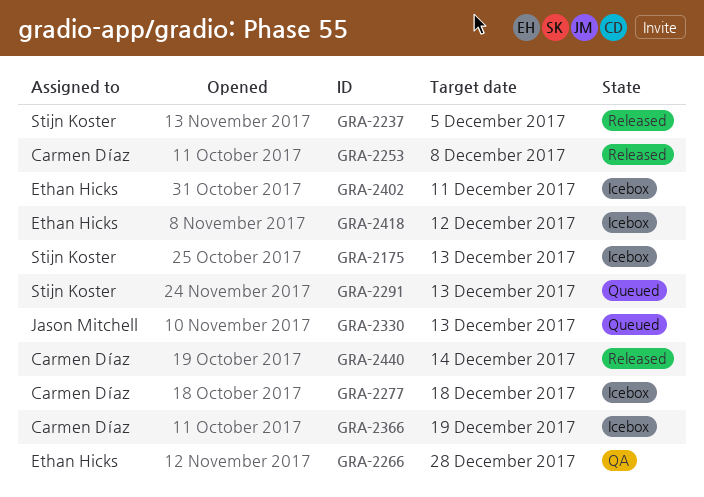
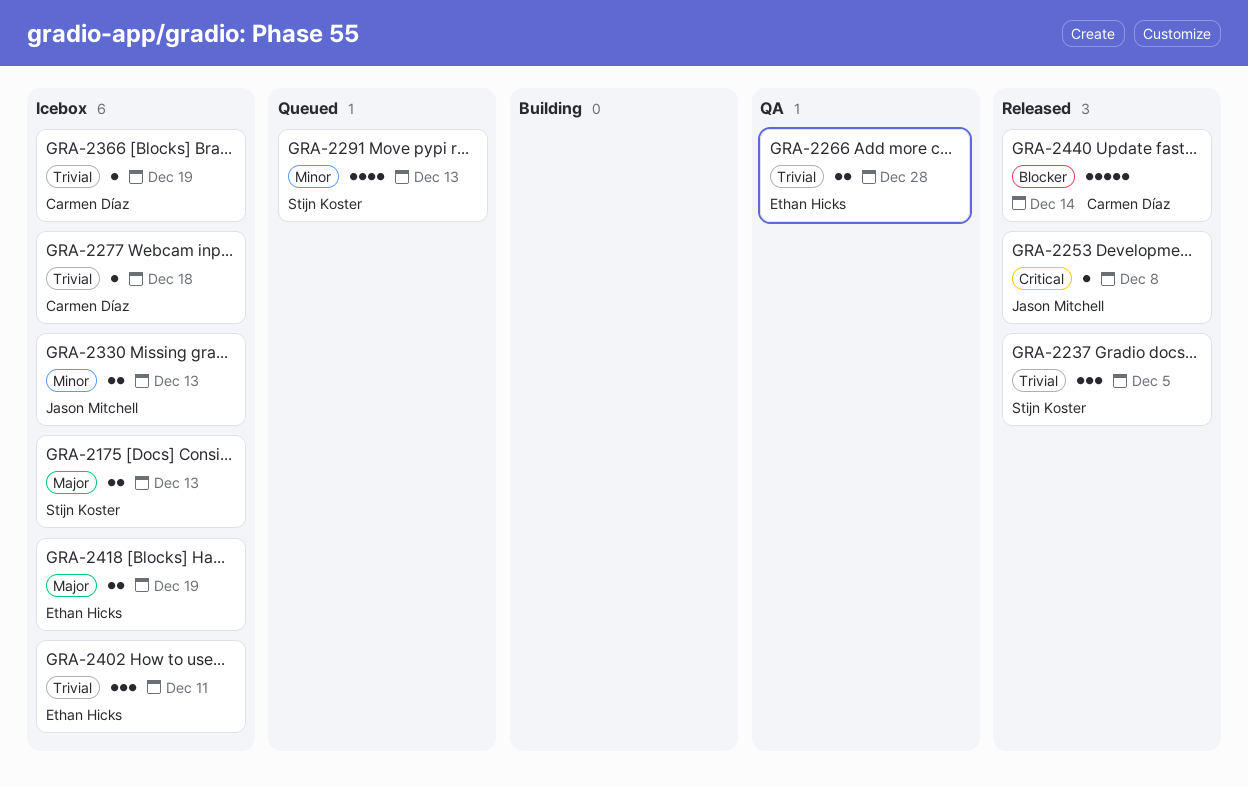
GRA-2253, owner: Carmen Díaz -> Jason Mitchell
GRA-2330, status: Queued -> Icebox
GRA-2418, due: Dec 12 -> Dec 19

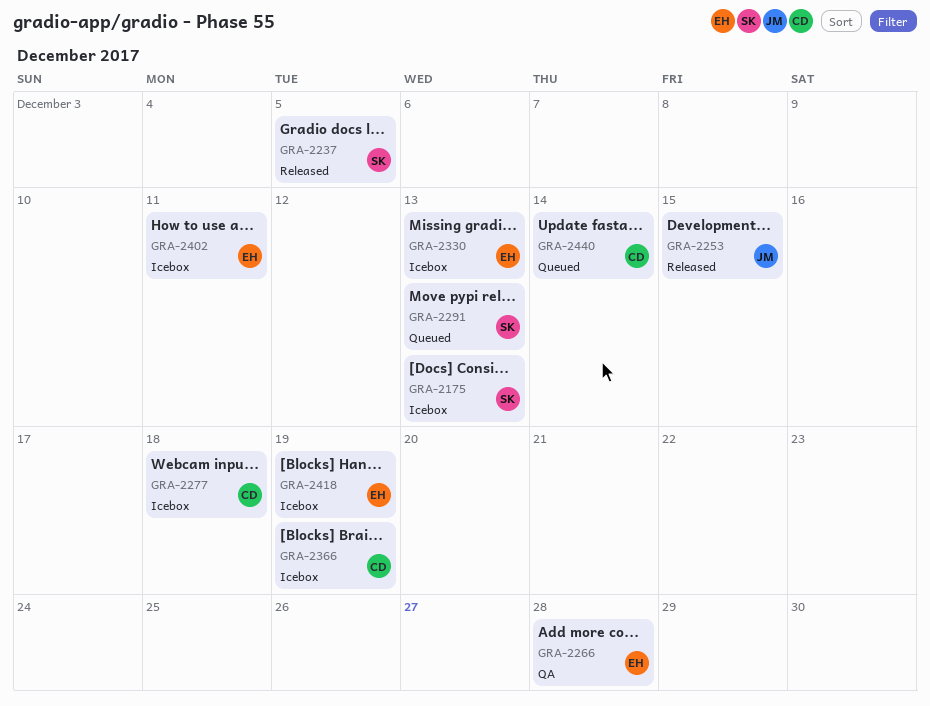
GRA-2253, due: Dec 8 -> Dec 15
GRA-2330, owner: Jason Mitchell -> Ethan Hicks
GRA-2440, status: Released -> Queued

